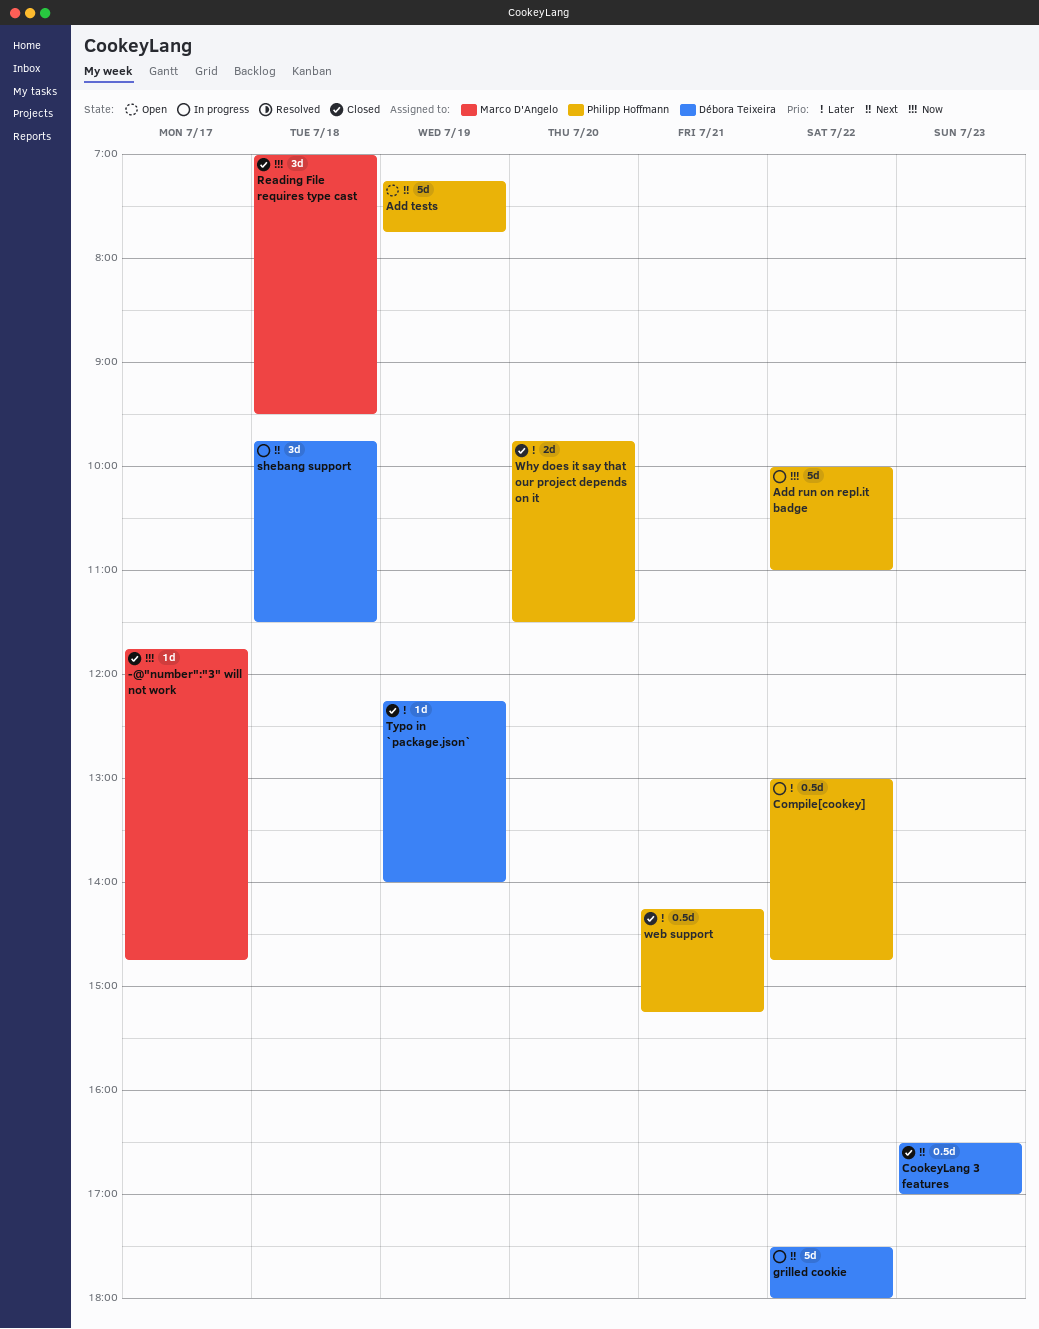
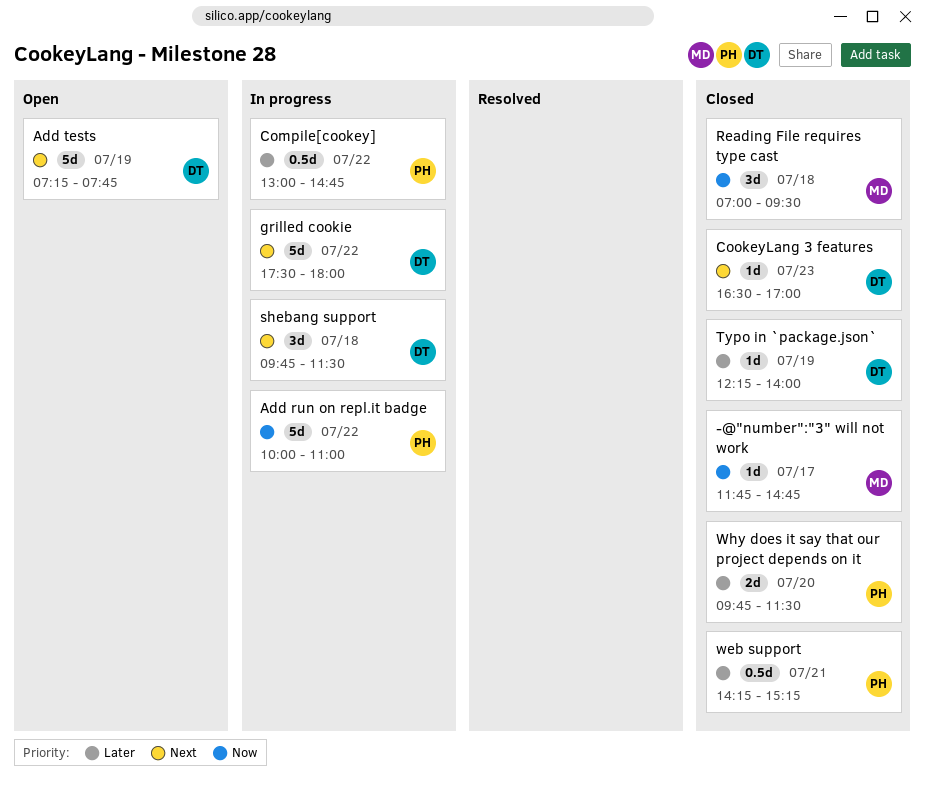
Add tests, owner: Philipp Hoffmann -> Débora Teixeira
CookeyLang 3 features, estimate: 0.5d -> 1d

